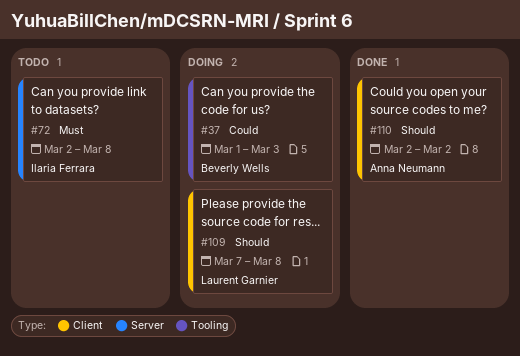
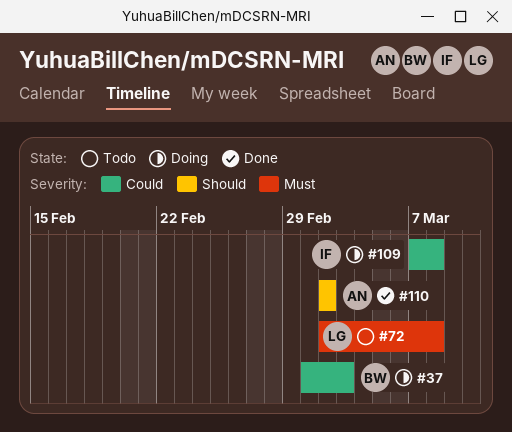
#72, owner: Ilaria Ferrara -> Laurent Garnier
#109, owner: Laurent Garnier -> Ilaria Ferrara
#109, priority: Should -> Could

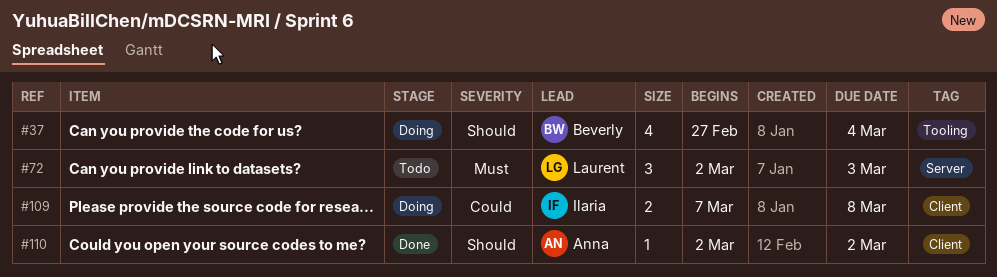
#37, priority: Could -> Should
#37, start: Mar 1 -> Feb 27
#37, due: Mar 3 -> Mar 4
#72, due: Mar 8 -> Mar 3

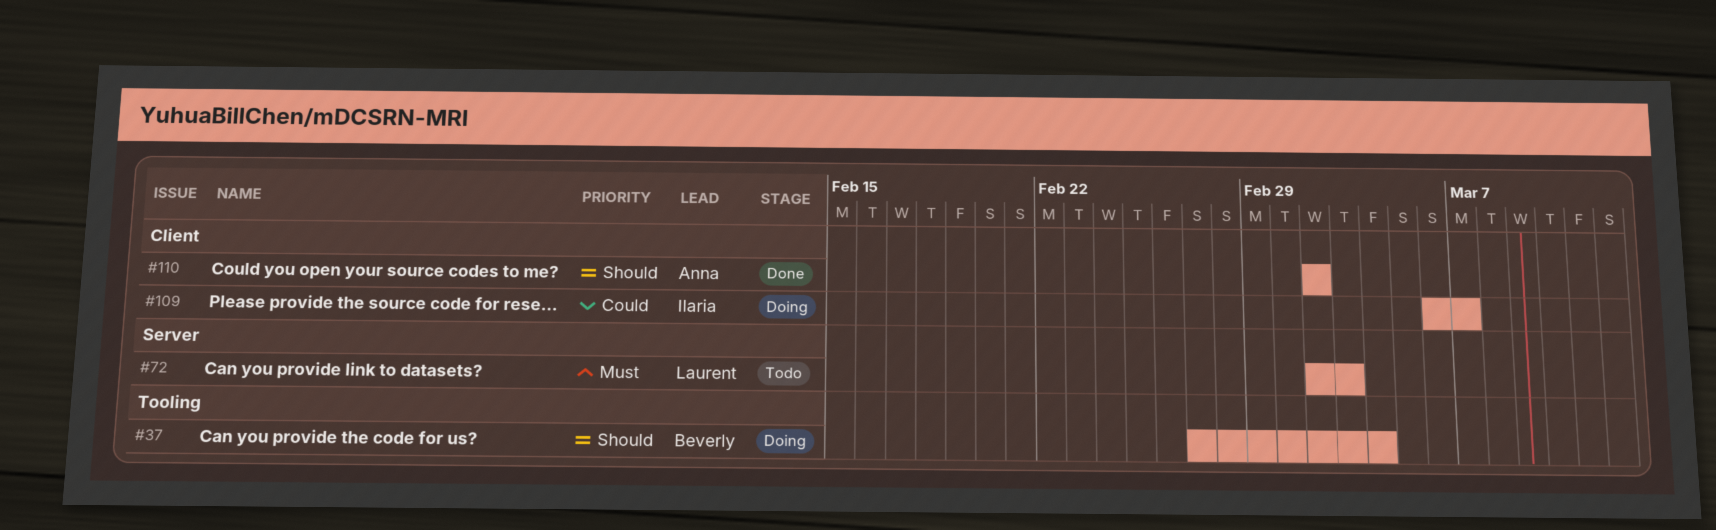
#109, start: Mar 7 -> Mar 6
#109, due: Mar 8 -> Mar 7

